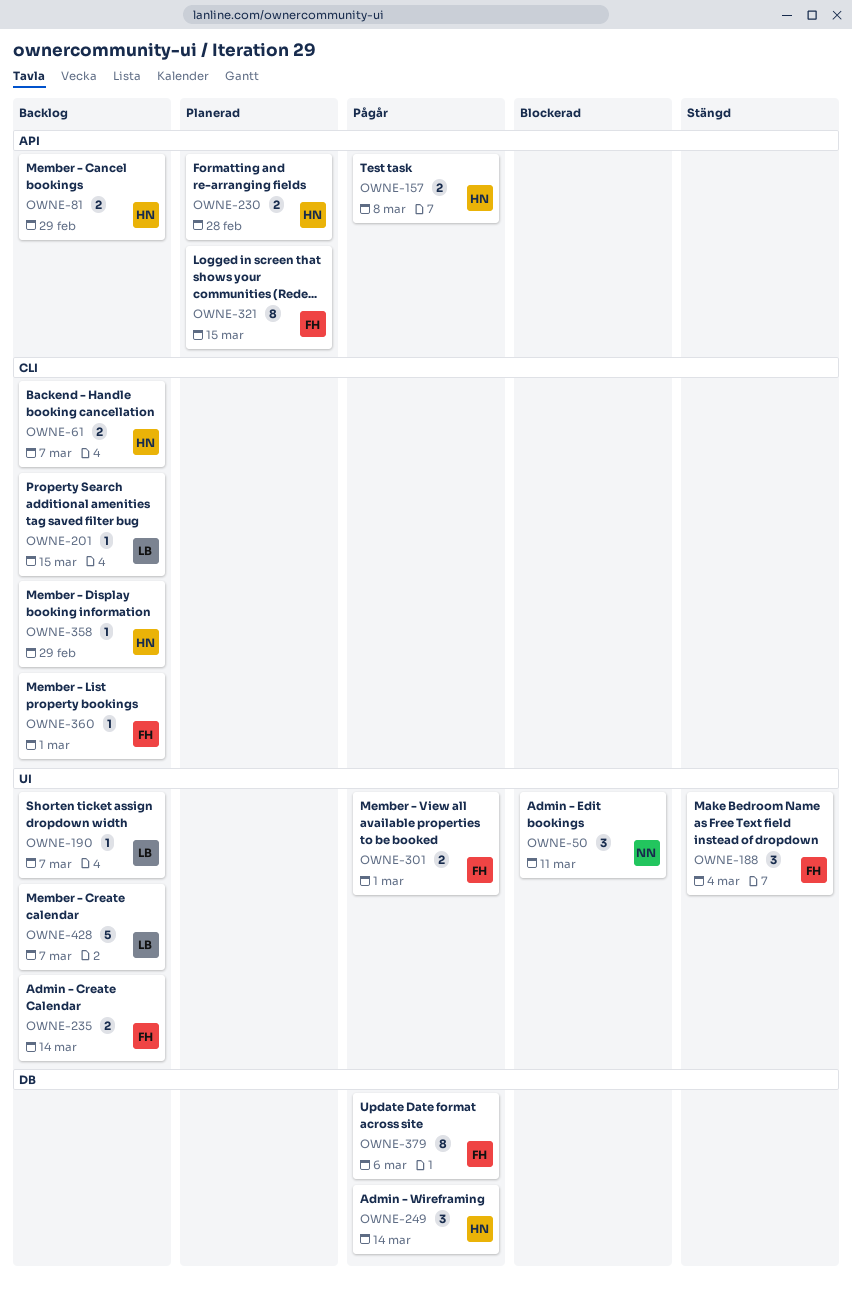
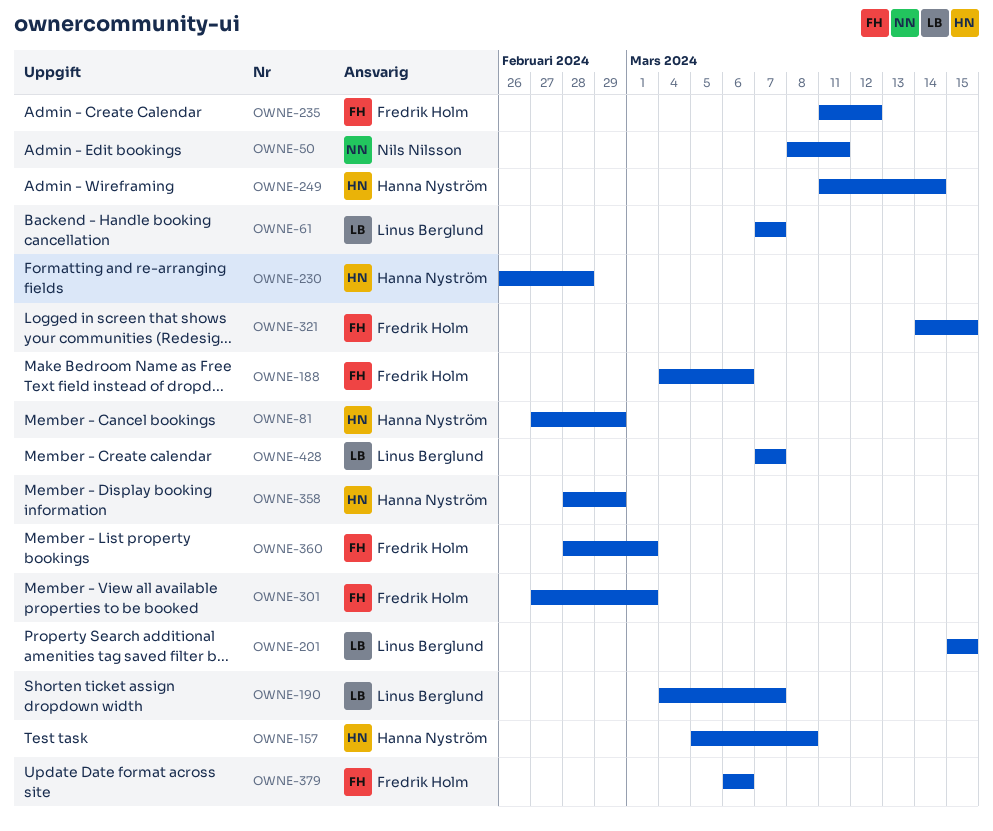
OWNE-61, owner: Hanna Nyström -> Linus Berglund
OWNE-188, due: Mar 4 -> Mar 6
OWNE-235, due: Mar 14 -> Mar 12

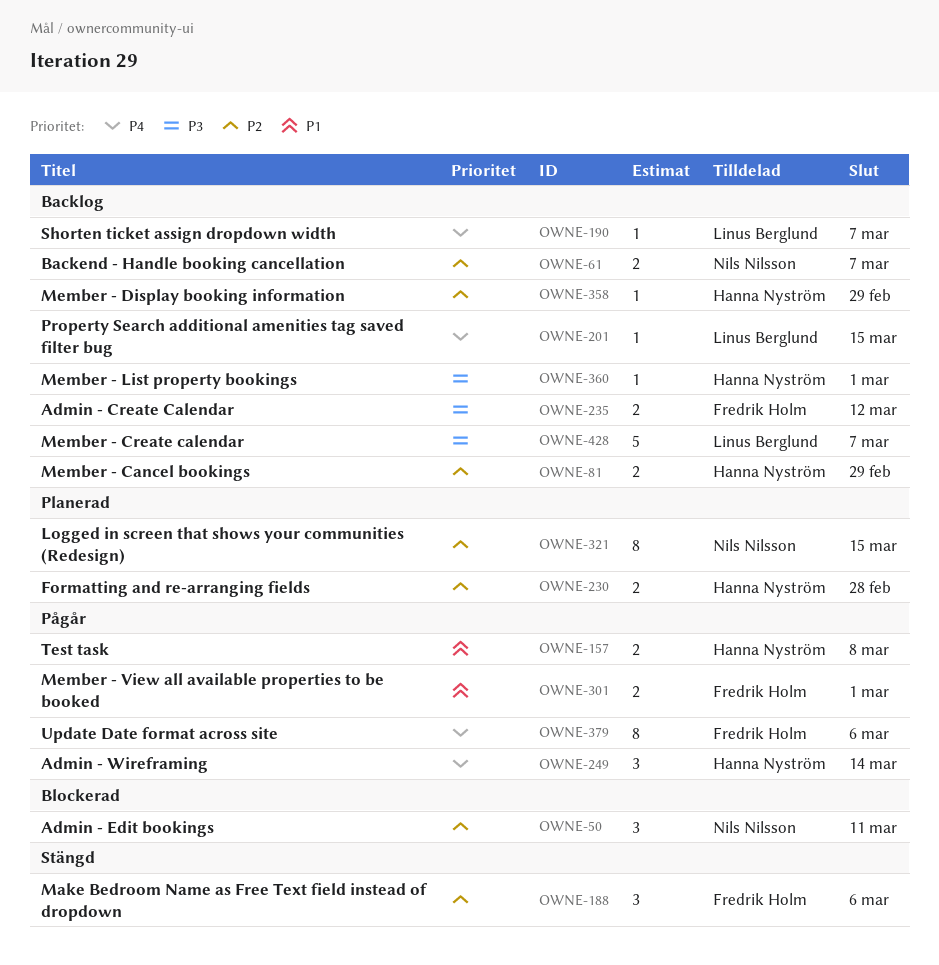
OWNE-61, owner: Linus Berglund -> Nils Nilsson
OWNE-321, owner: Fredrik Holm -> Nils Nilsson
OWNE-360, owner: Fredrik Holm -> Hanna Nyström

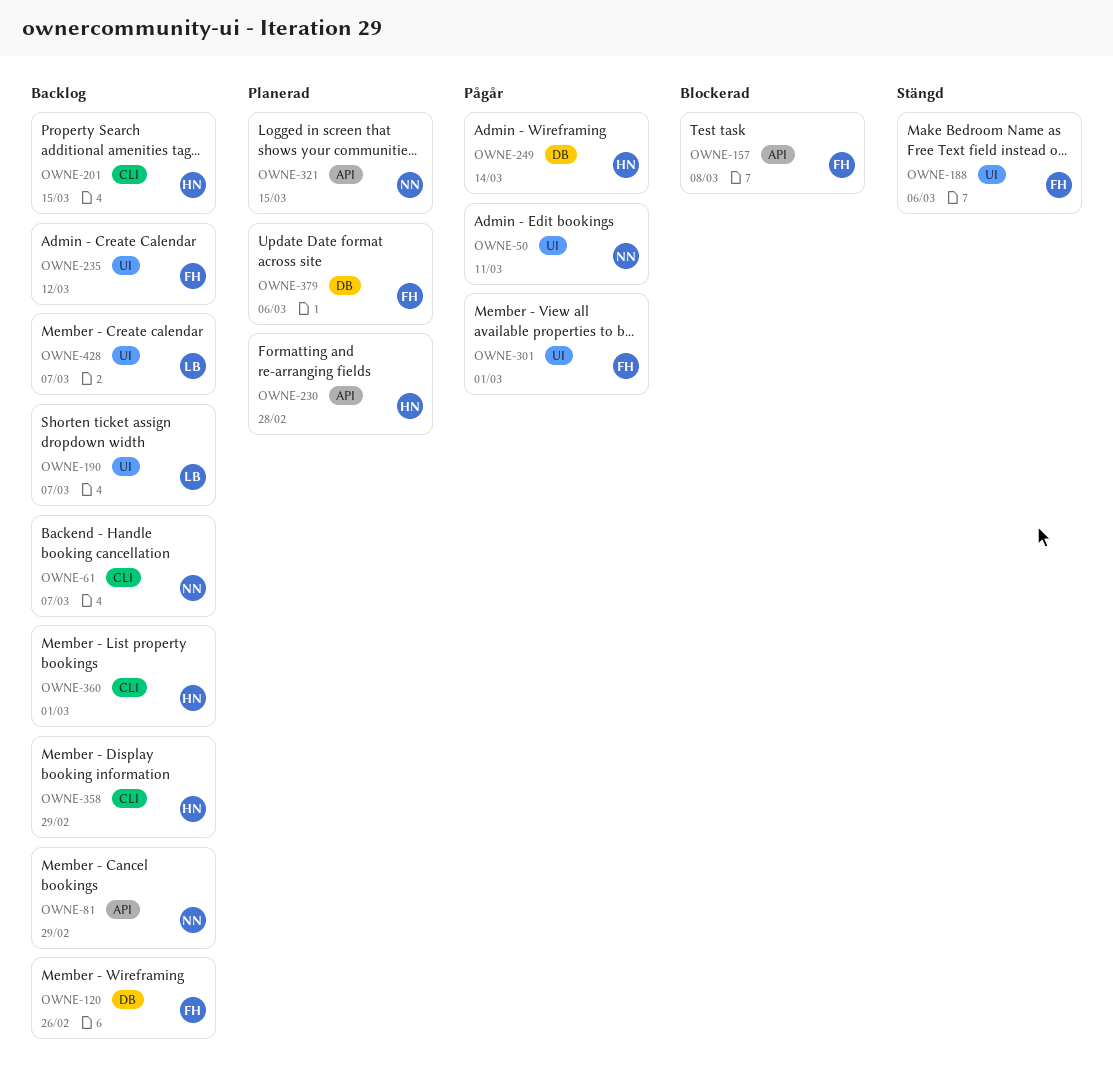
OWNE-50, status: Blockerad -> Pågår
OWNE-81, owner: Hanna Nyström -> Nils Nilsson
OWNE-120: none -> present
OWNE-157, status: Pågår -> Blockerad
OWNE-157, owner: Hanna Nyström -> Fredrik Holm
OWNE-201, owner: Linus Berglund -> Hanna Nyström
OWNE-379, status: Pågår -> Planerad

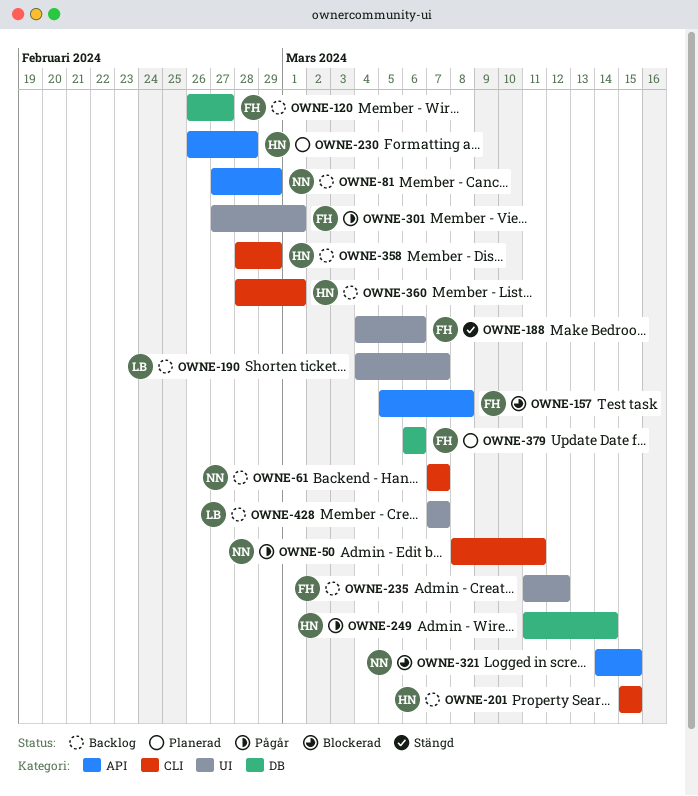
OWNE-50, label: UI -> CLI
OWNE-120, due: Feb 26 -> Feb 27
OWNE-321, status: Planerad -> Blockerad

